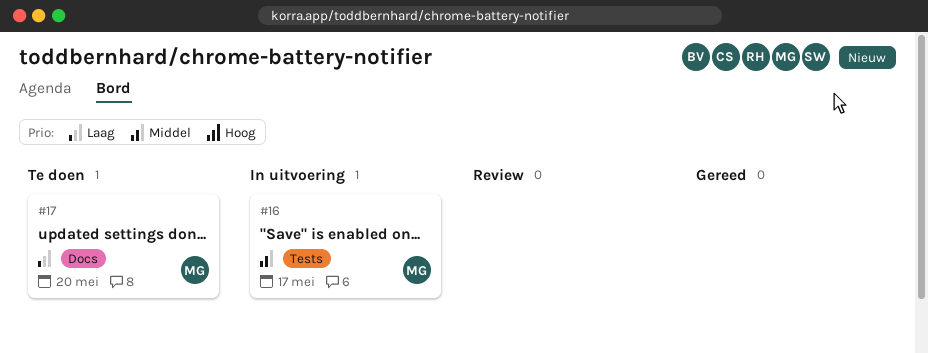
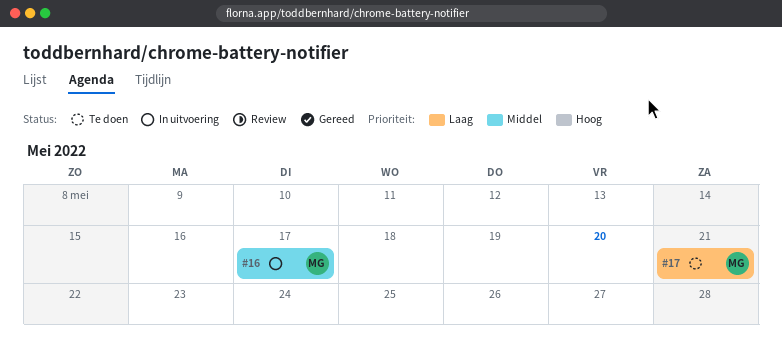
#17, due: May 20 -> May 21

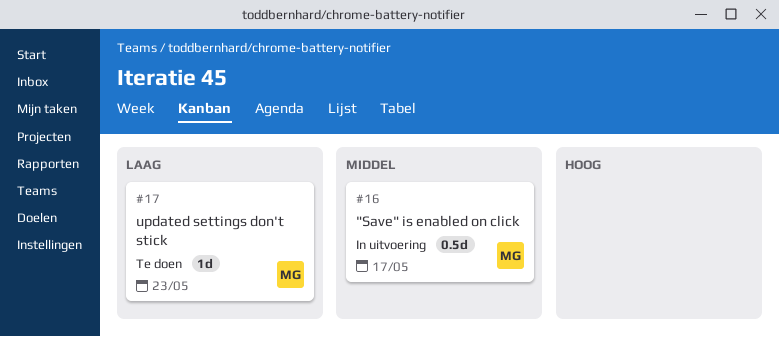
#17, due: May 21 -> May 23

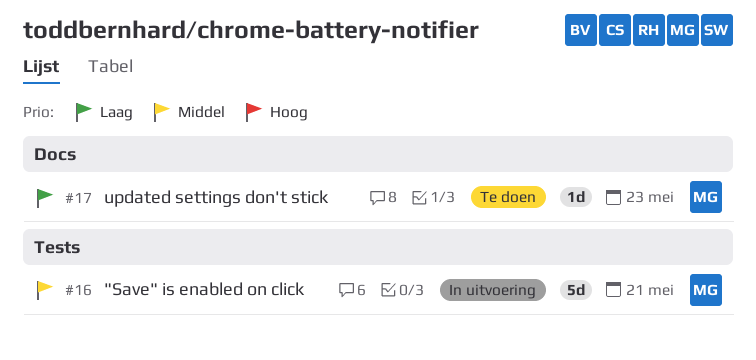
#16, estimate: 0.5d -> 5d
#16, due: May 17 -> May 21

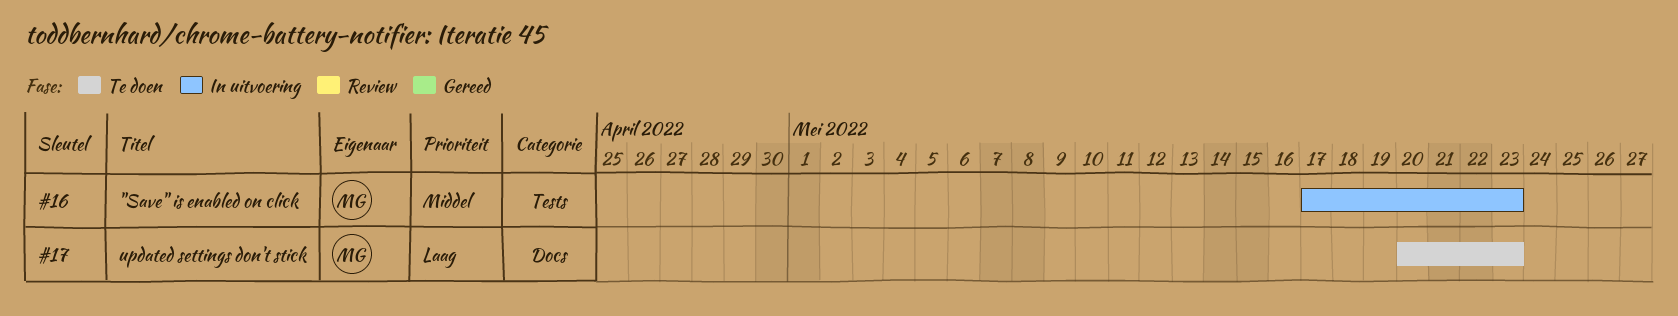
#16, due: May 21 -> May 23

